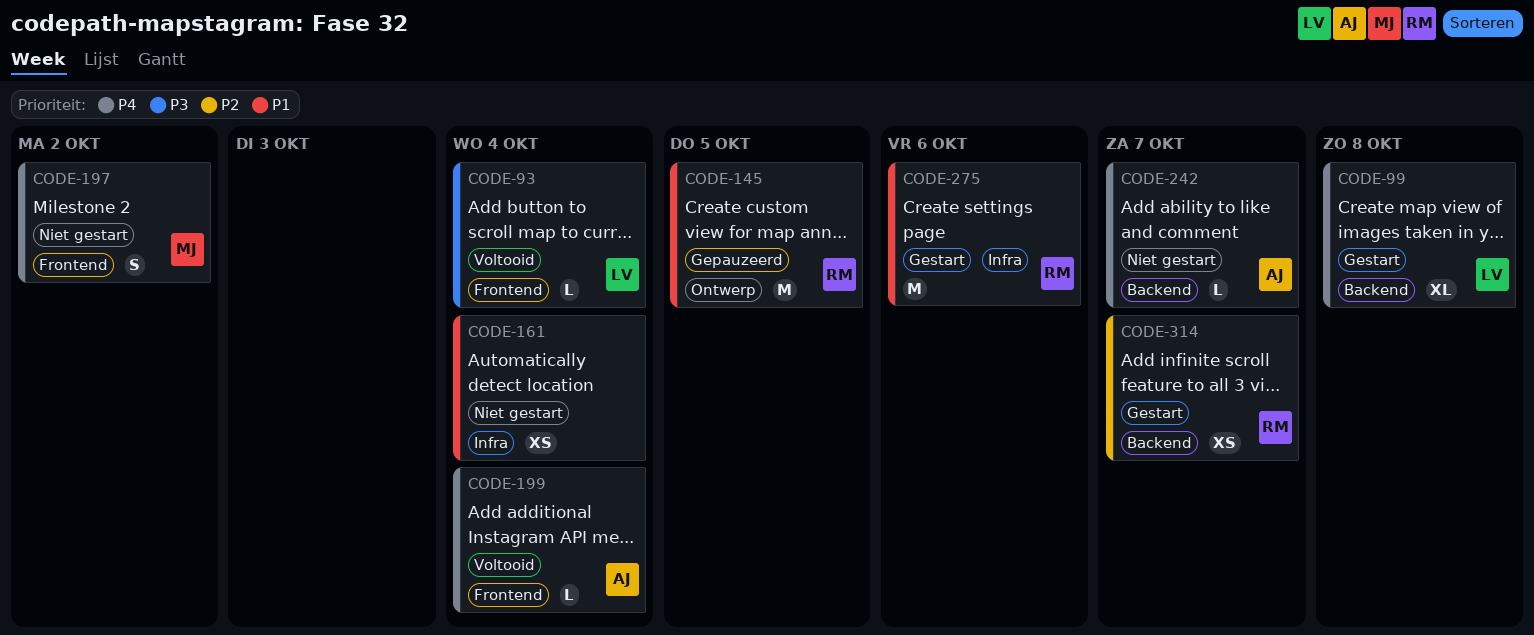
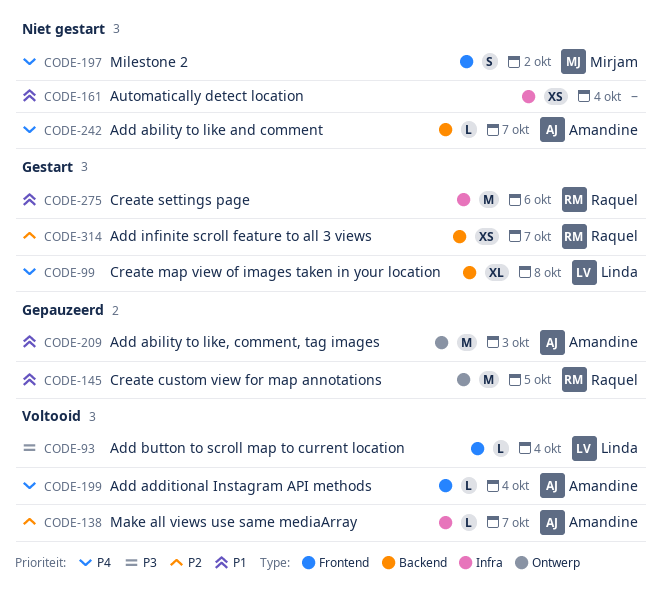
CODE-138: none -> present
CODE-209: none -> present

